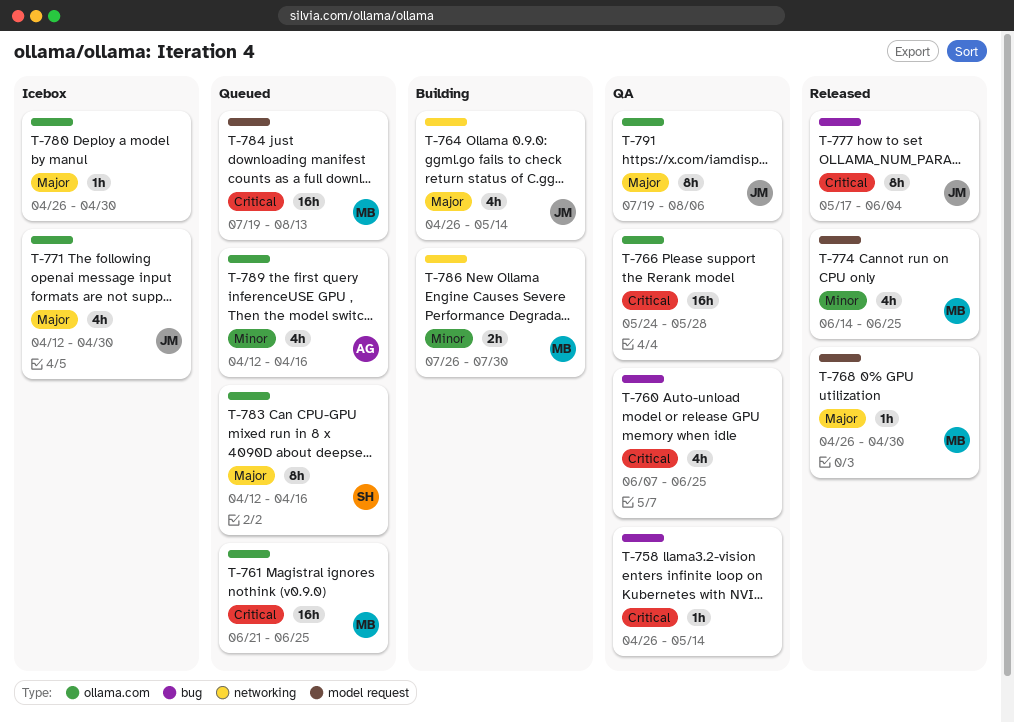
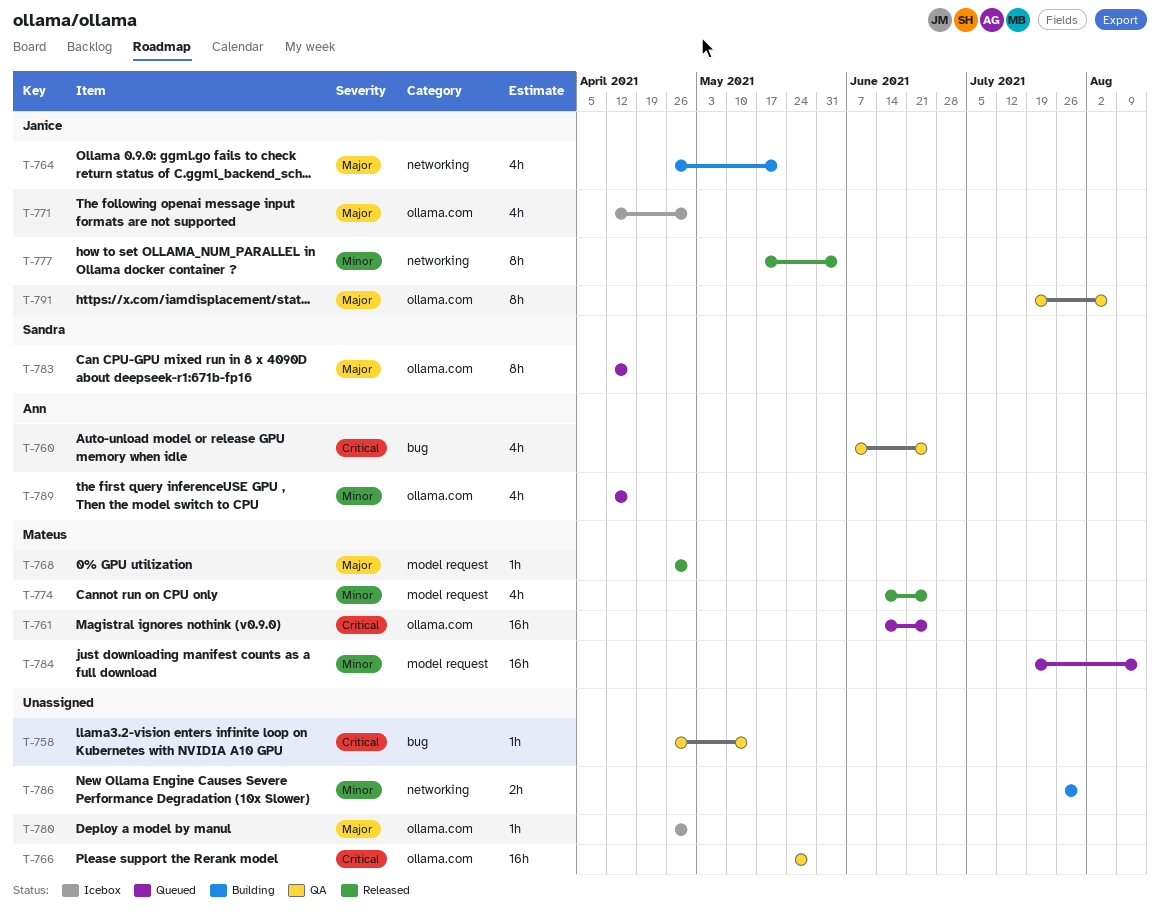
T-760, owner: none -> Ann
T-761, start: Jun 21 -> Jun 14
T-764, due: May 14 -> May 21
T-777, priority: Critical -> Minor
T-777, label: bug -> networking
T-784, priority: Critical -> Minor
T-786, owner: Mateus -> none

